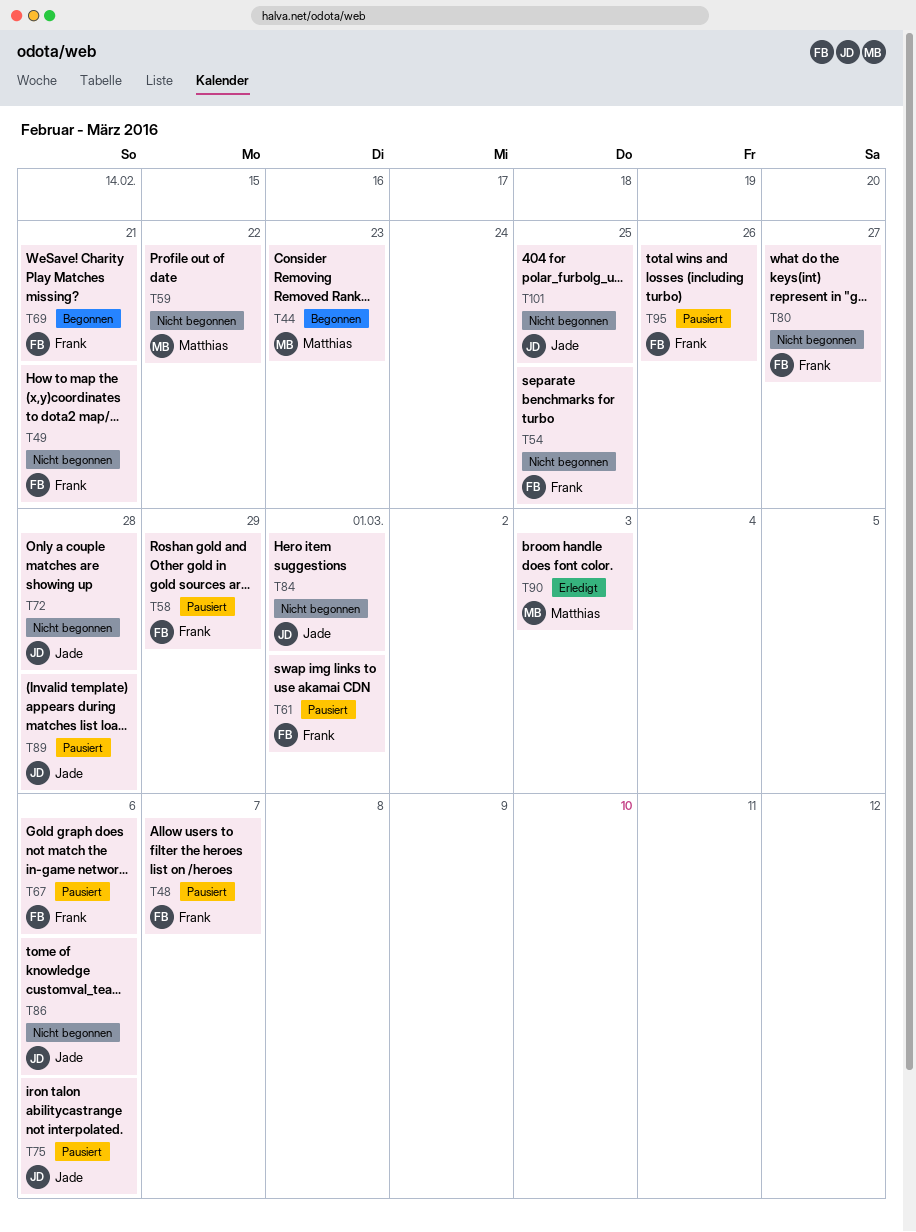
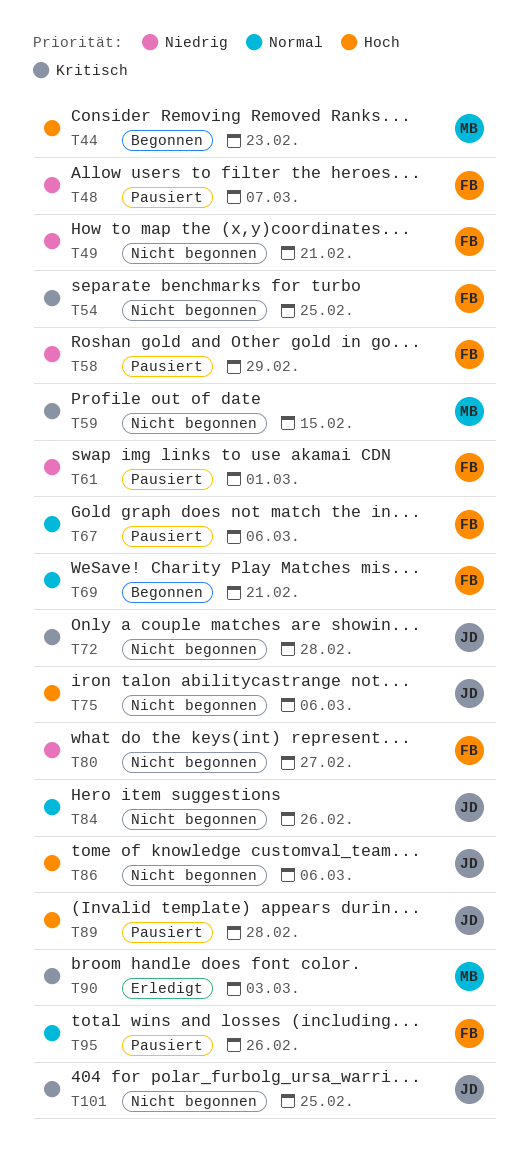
T59, due: Feb 22 -> Feb 15
T75, status: Pausiert -> Nicht begonnen
T84, due: Mar 1 -> Feb 26

